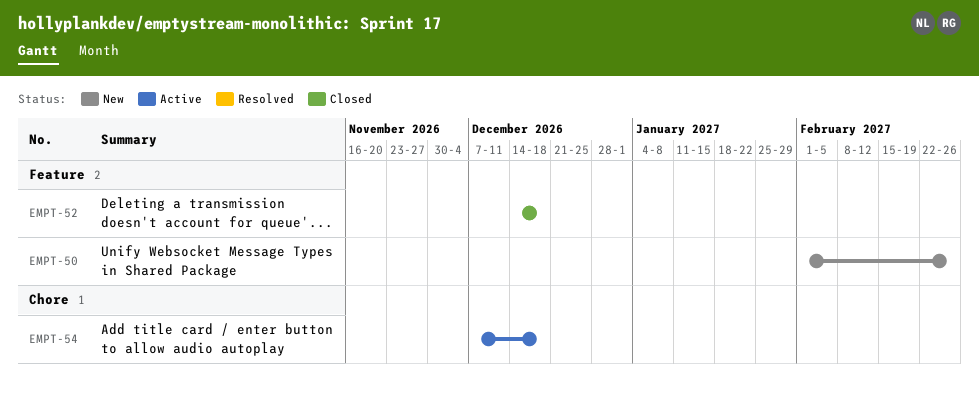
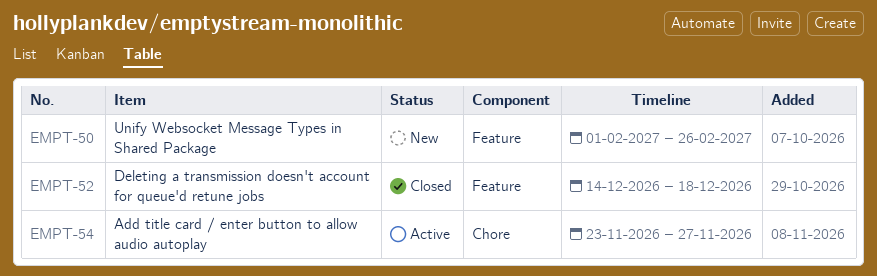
EMPT-54, start: Dec 7 -> Nov 23
EMPT-54, due: Dec 18 -> Nov 27

